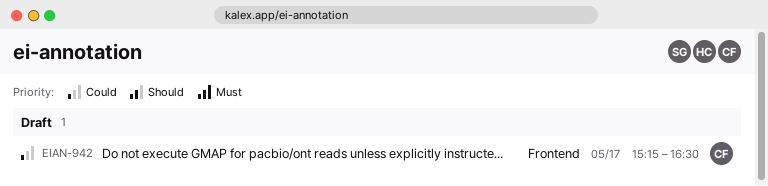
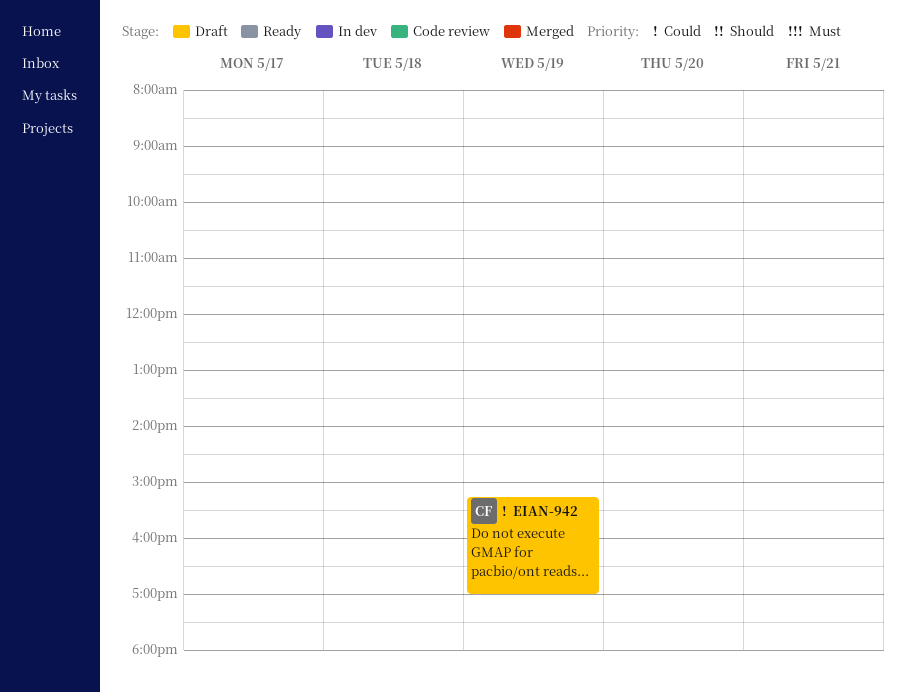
EIAN-942, day: May 17 -> May 19
EIAN-942, ends: 16:30 -> 17:00

